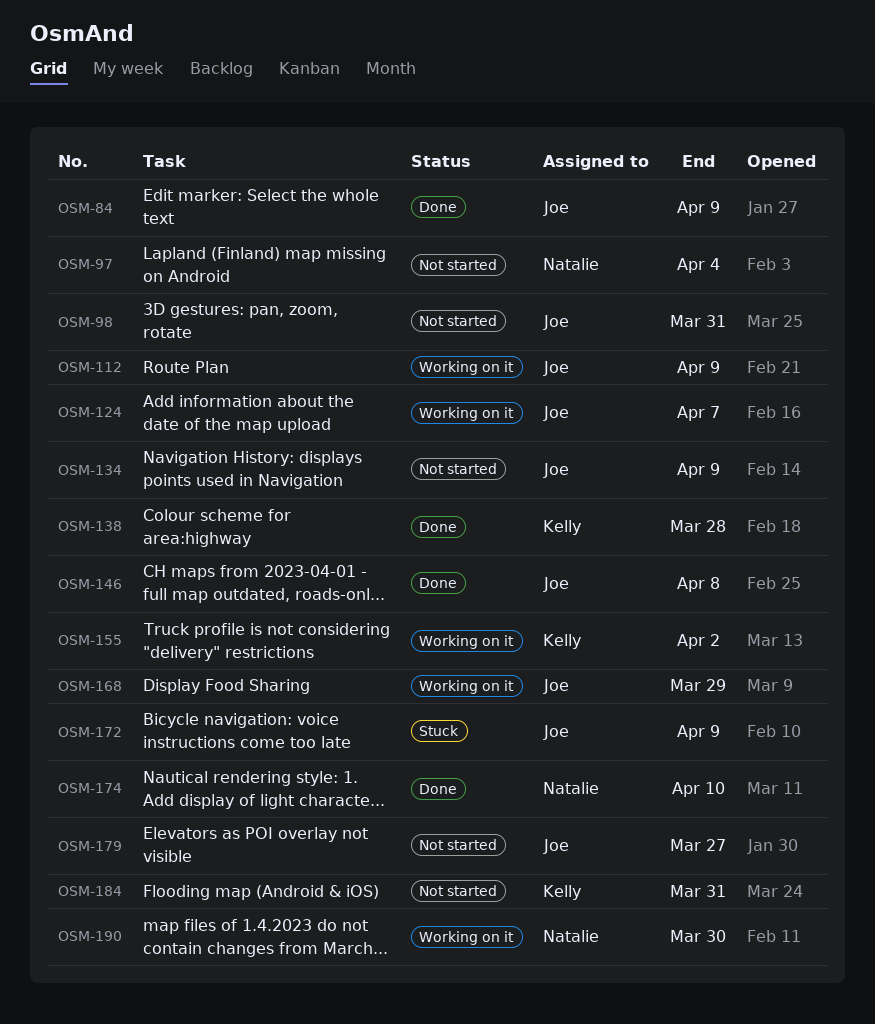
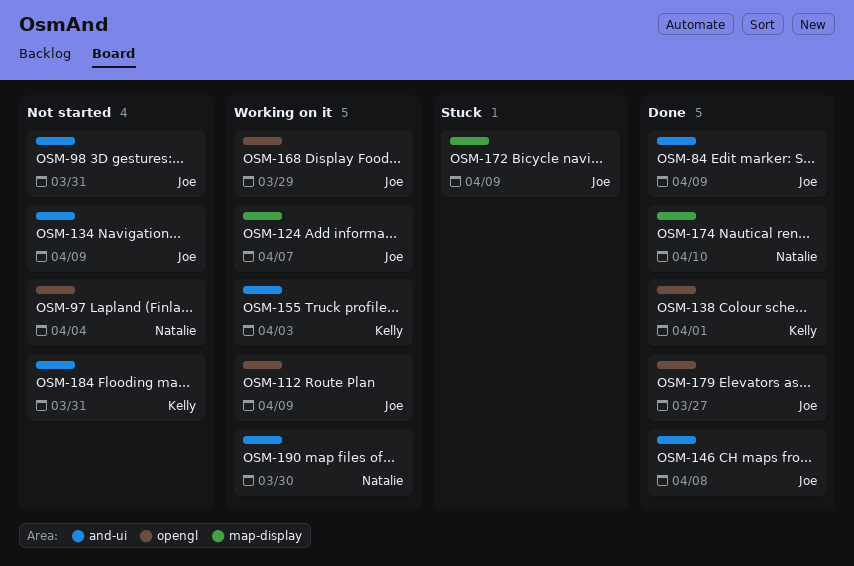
OSM-138, due: Mar 28 -> Apr 1
OSM-155, due: Apr 2 -> Apr 3
OSM-179, status: Not started -> Done

